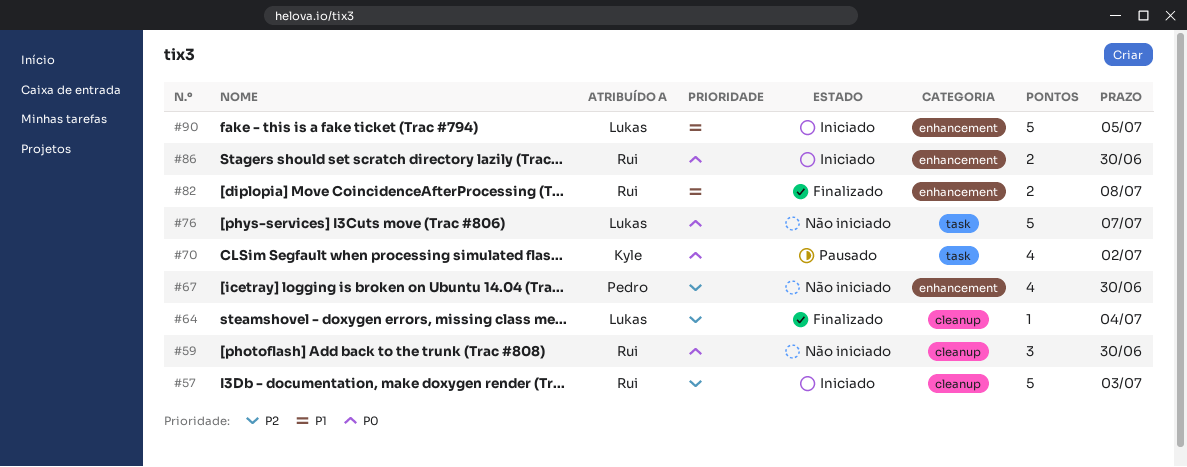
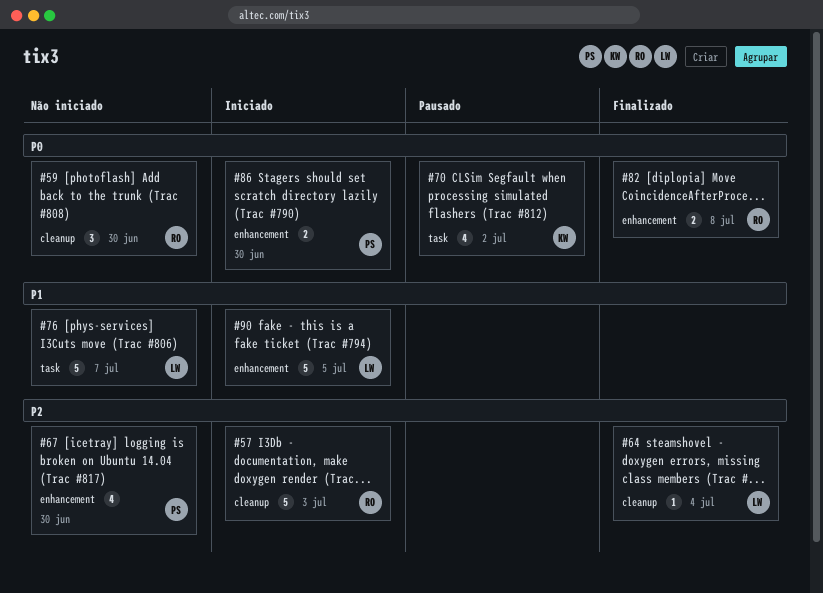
#76, priority: P0 -> P1
#82, priority: P1 -> P0
#86, owner: Rui -> Pedro

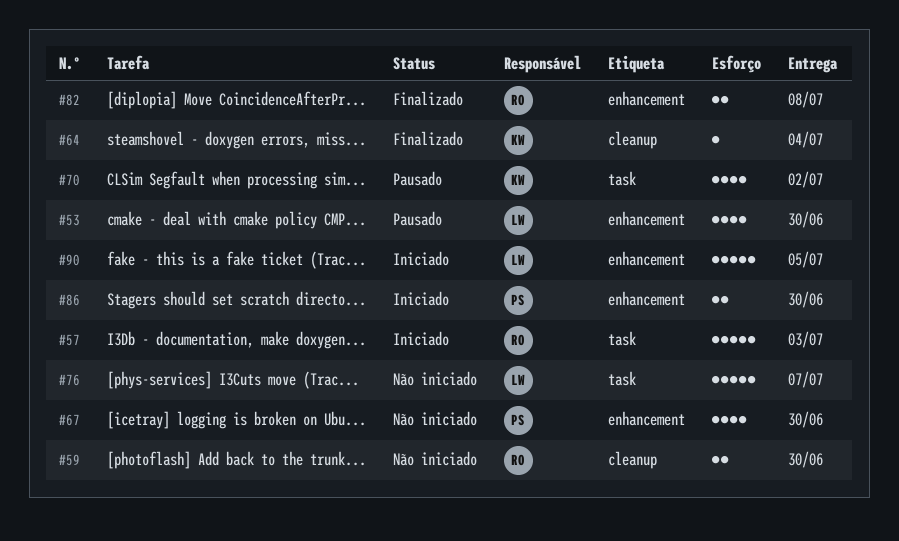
#53: none -> present
#57, label: cleanup -> task
#59, estimate: 3 -> 2
#64, owner: LW -> KW

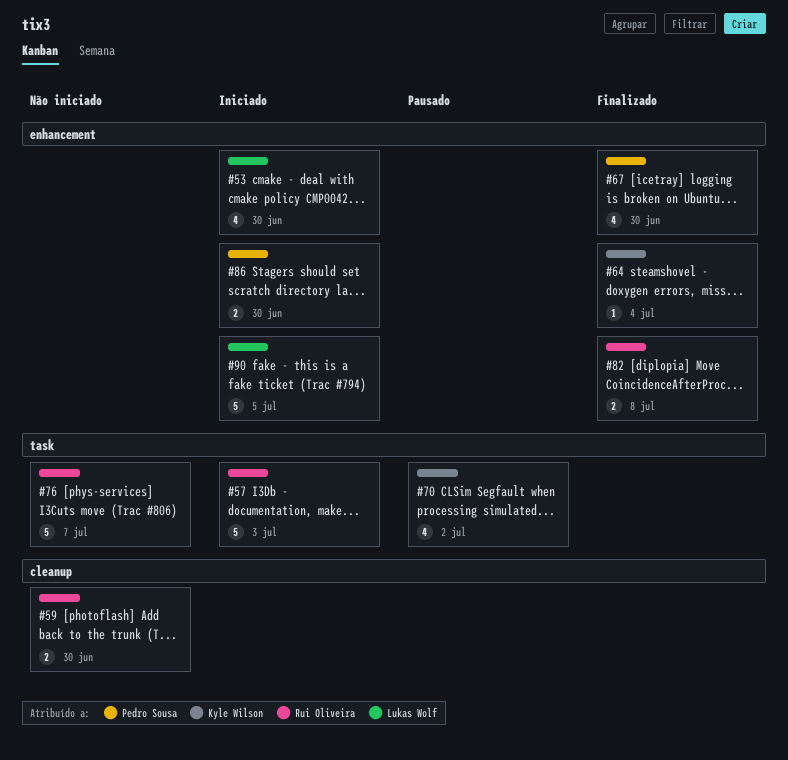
#53, status: Pausado -> Iniciado
#64, label: cleanup -> enhancement
#67, status: Não iniciado -> Finalizado
#76, owner: Lukas Wolf -> Rui Oliveira

